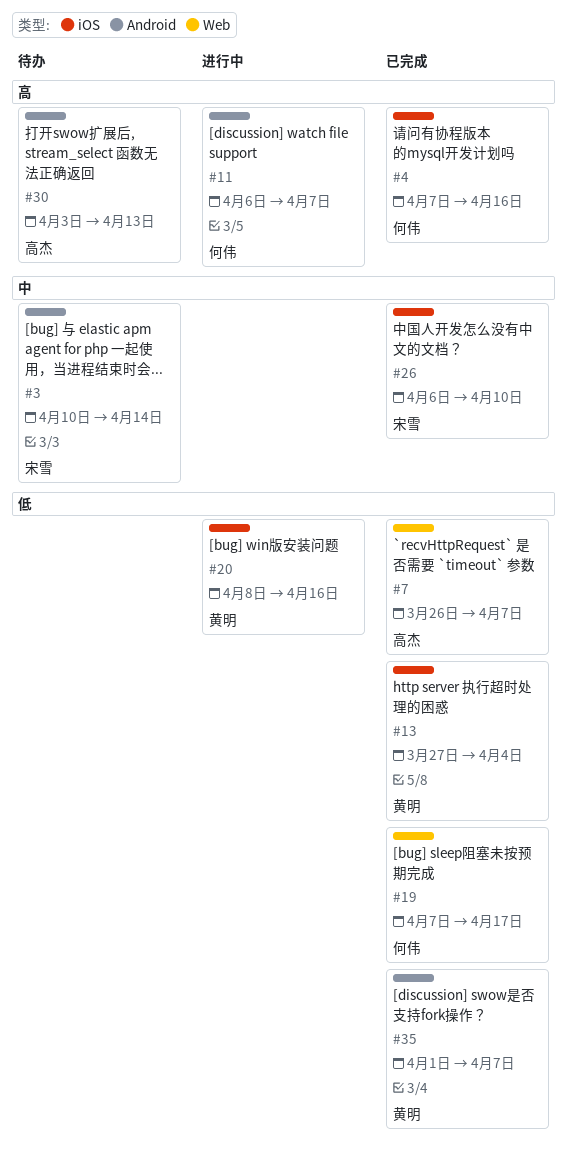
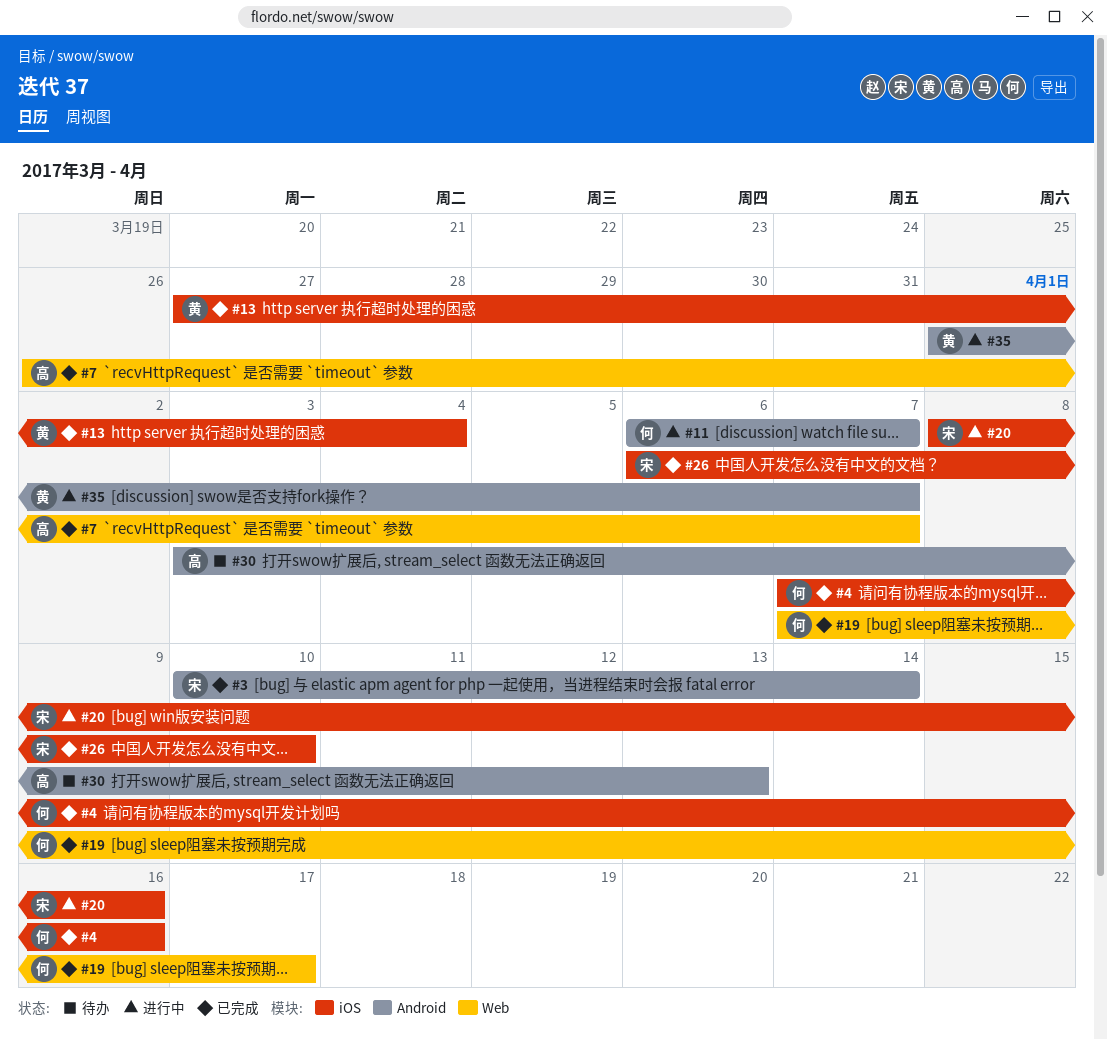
#3, status: 待办 -> 已完成
#20, owner: 黄明 -> 宋雪
#35, status: 已完成 -> 进行中

